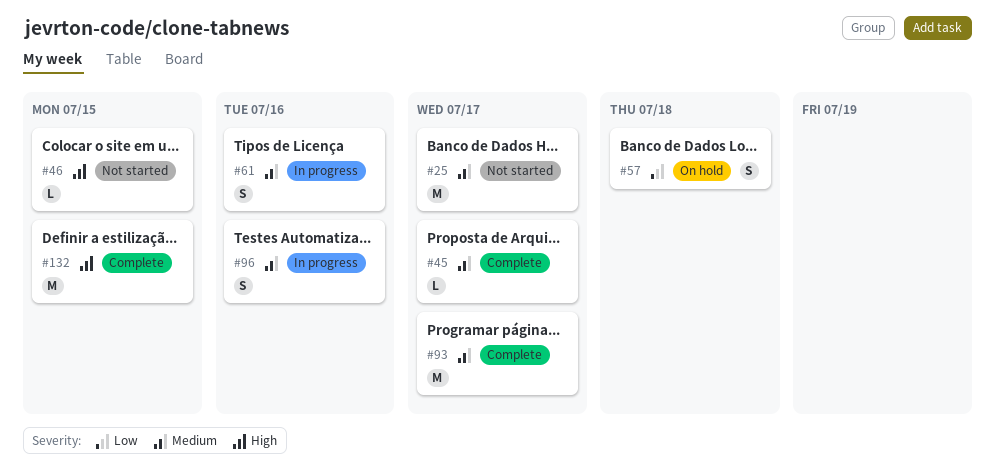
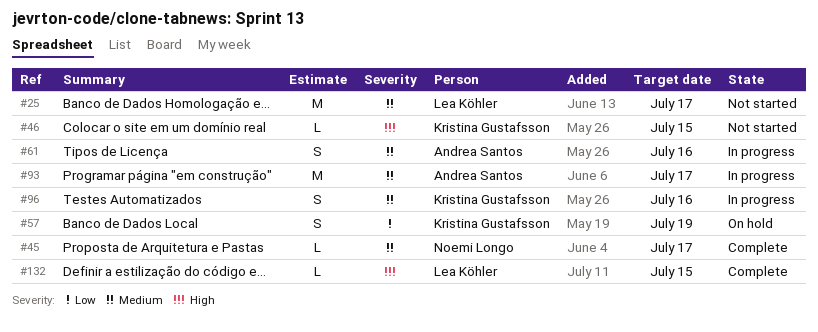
#57, due: Jul 18 -> Jul 19
#93, status: Complete -> In progress
#132, estimate: M -> L

